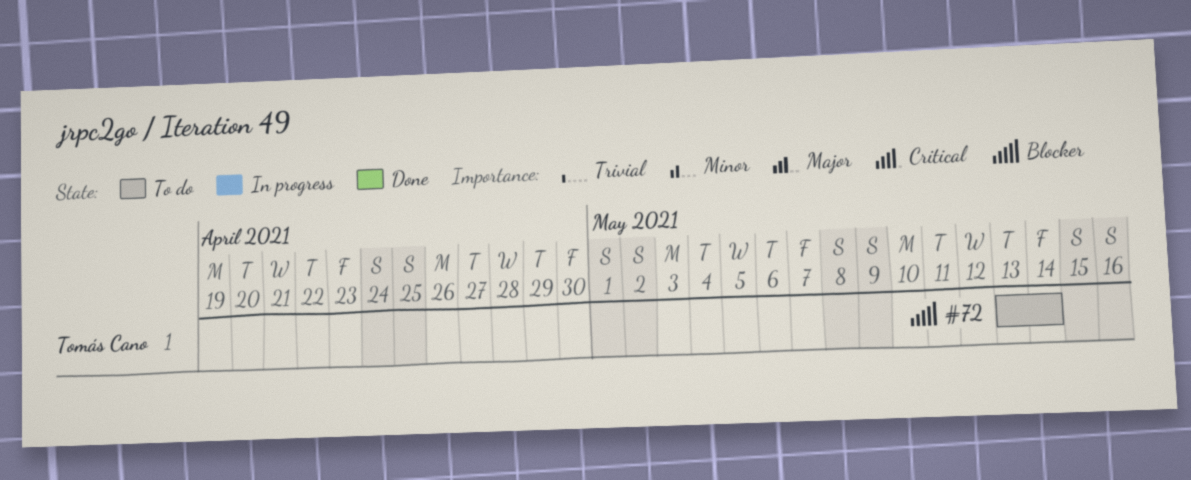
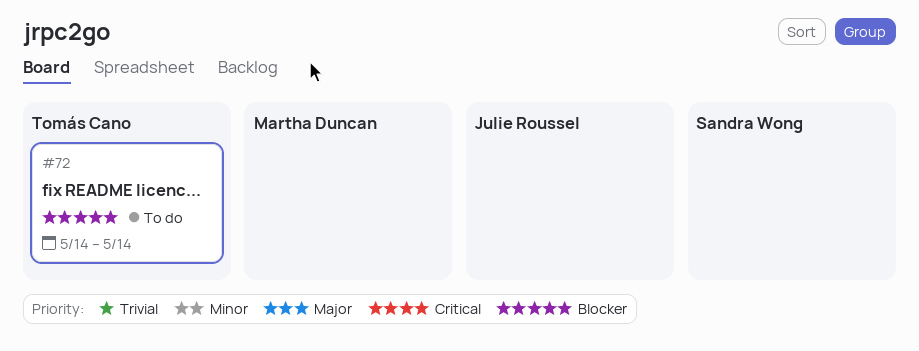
#72, start: May 13 -> May 14

